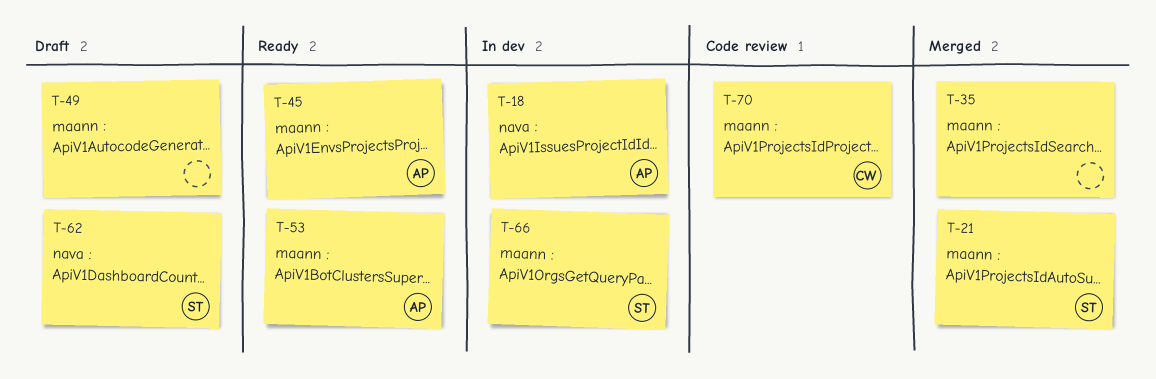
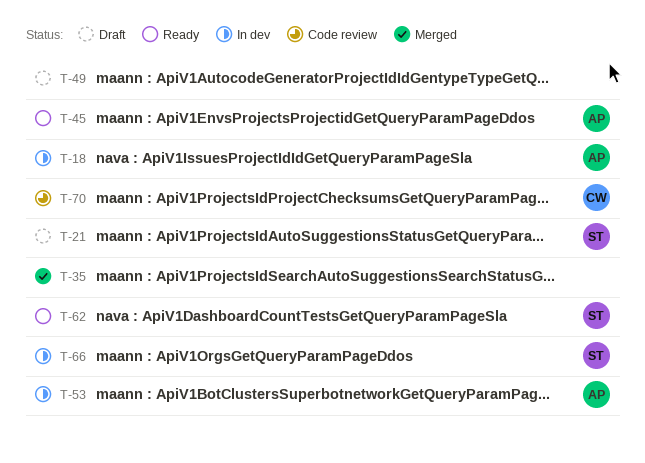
T-21, status: Merged -> Draft
T-53, status: Ready -> In dev
T-62, status: Draft -> Ready

